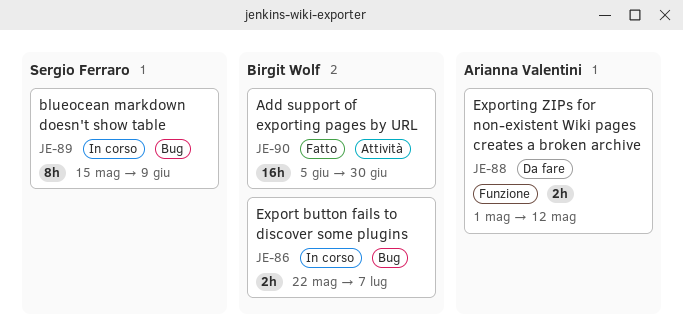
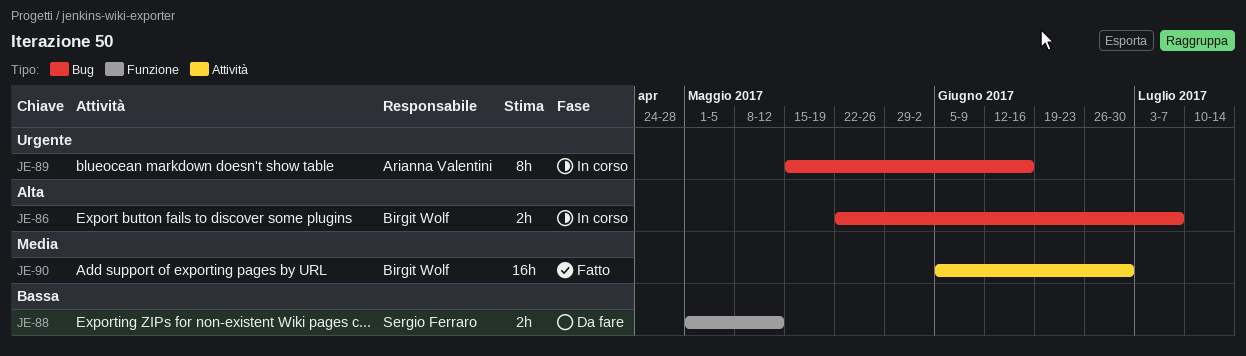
JE-88, owner: Arianna Valentini -> Sergio Ferraro
JE-89, owner: Sergio Ferraro -> Arianna Valentini
JE-89, due: Jun 9 -> Jun 16

